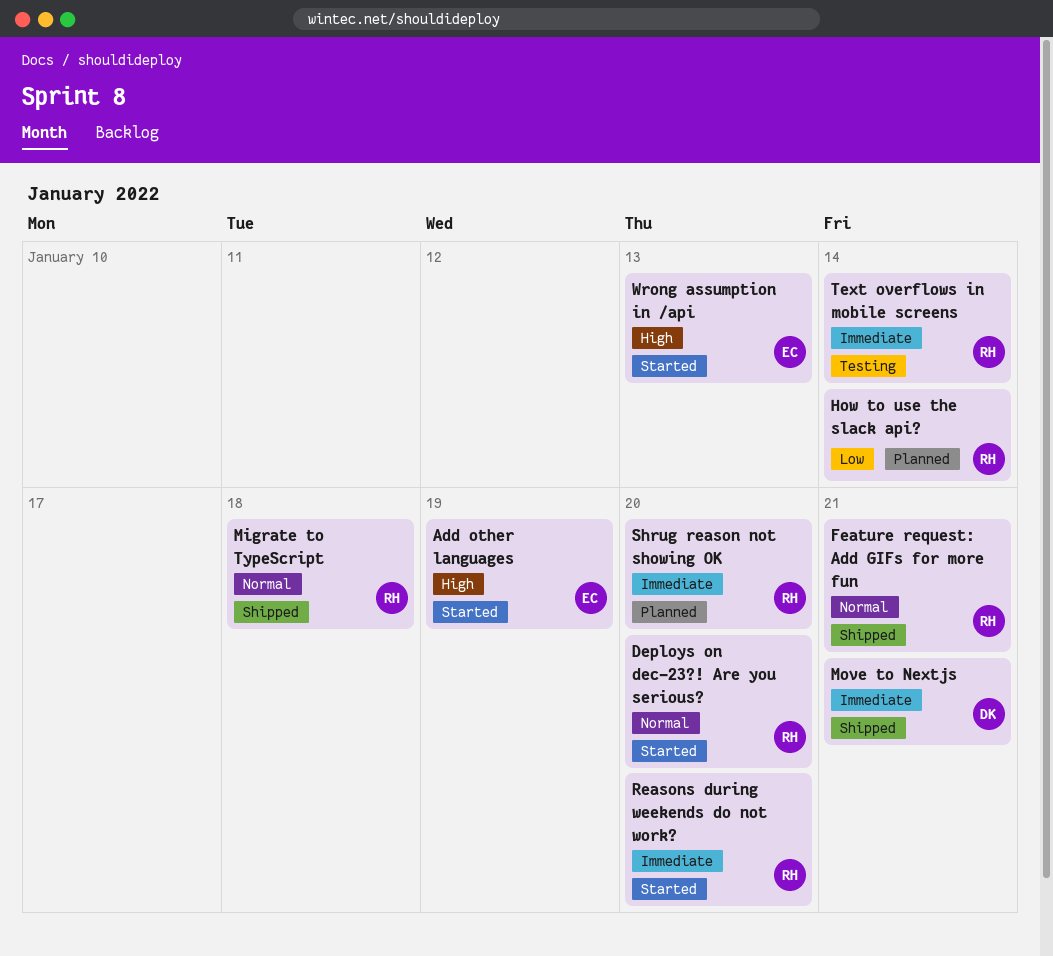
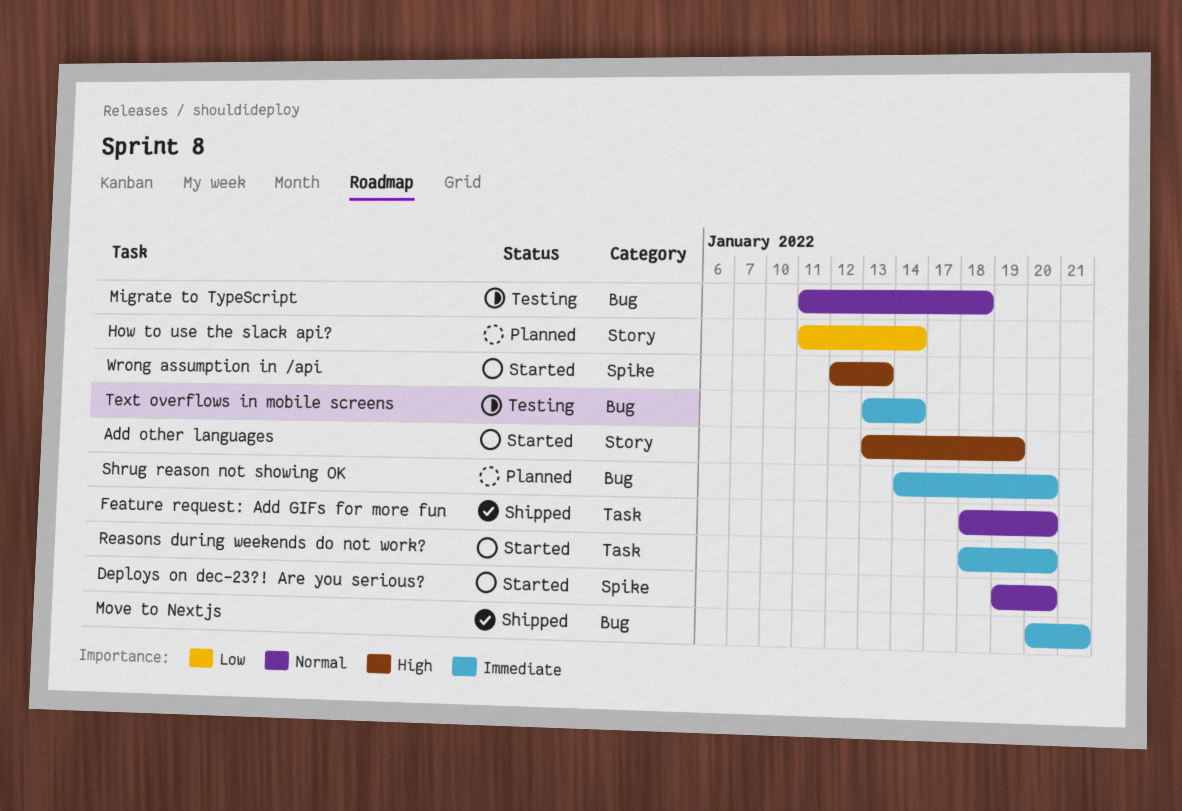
Feature request: Add GIFs for more fun, due: Jan 21 -> Jan 20
Migrate to TypeScript, status: Shipped -> Testing

